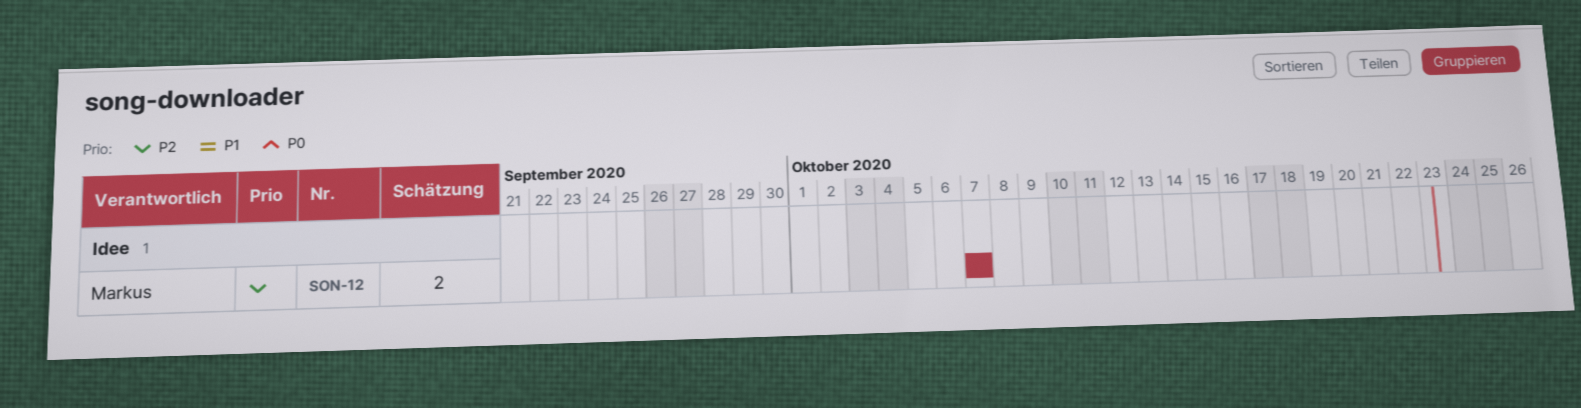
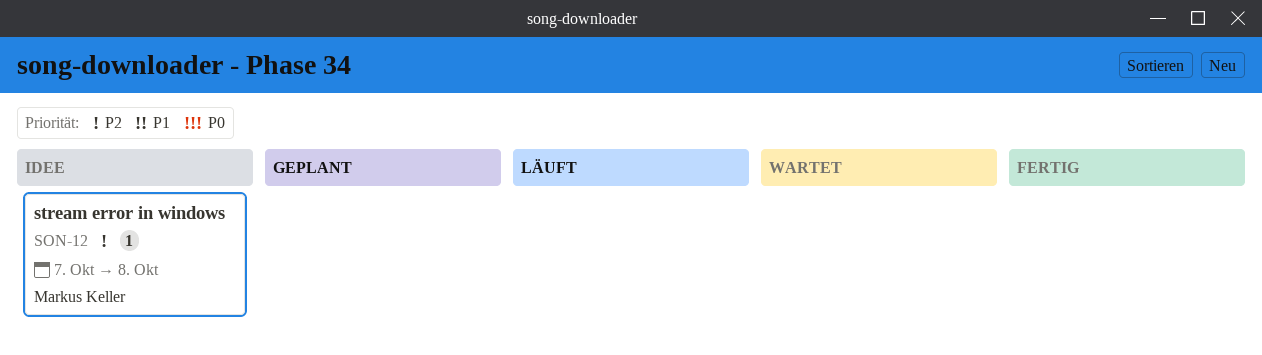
SON-12, estimate: 2 -> 1
SON-12, due: Oct 7 -> Oct 8

